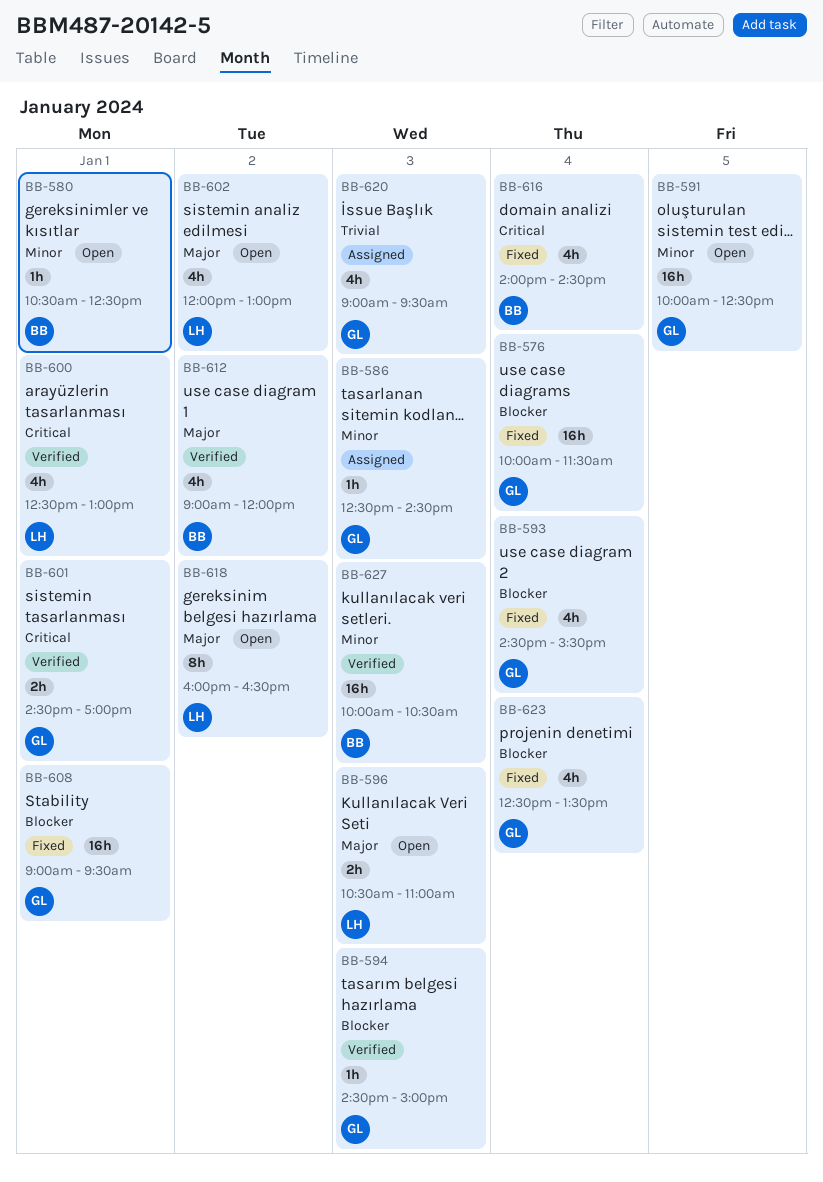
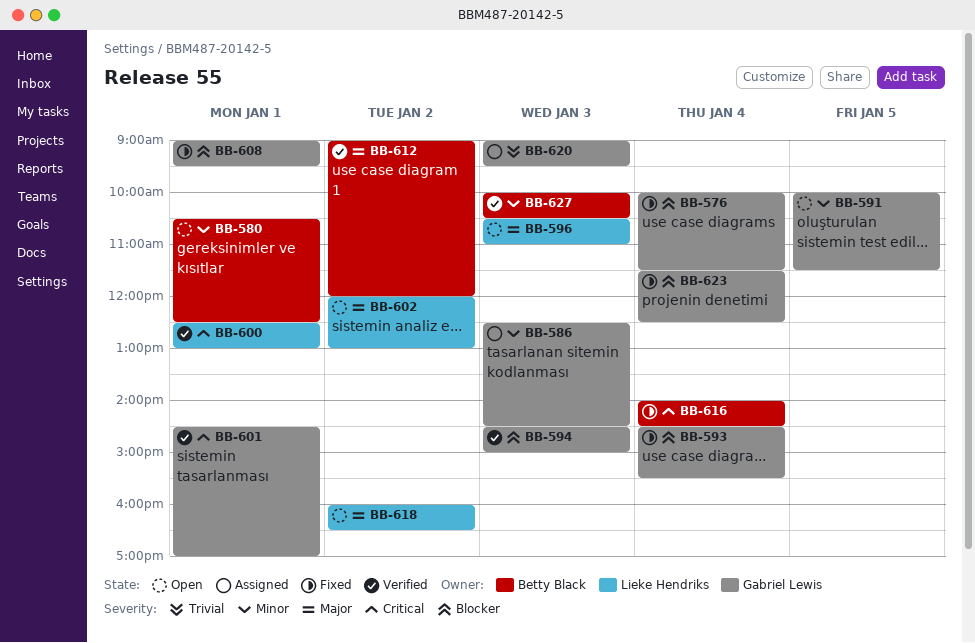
BB-591, ends: 12:30 -> 11:30
BB-623, begins: 12:30 -> 11:30
BB-623, ends: 13:30 -> 12:30

